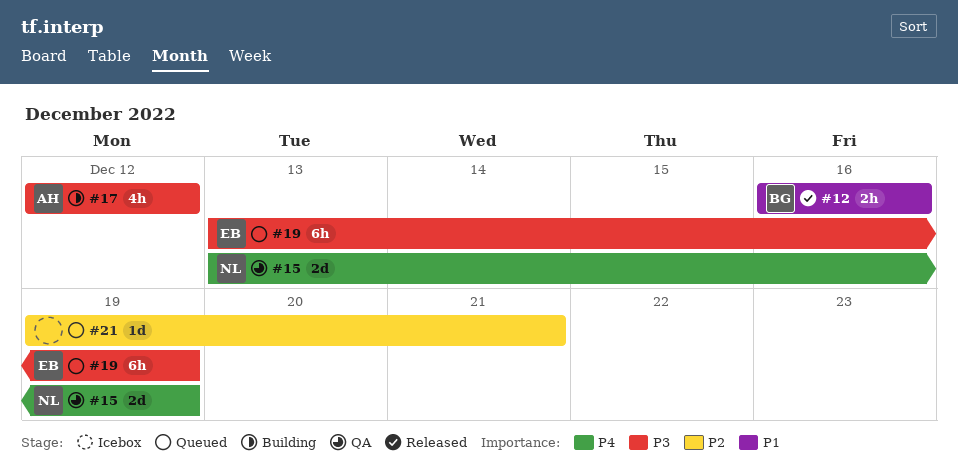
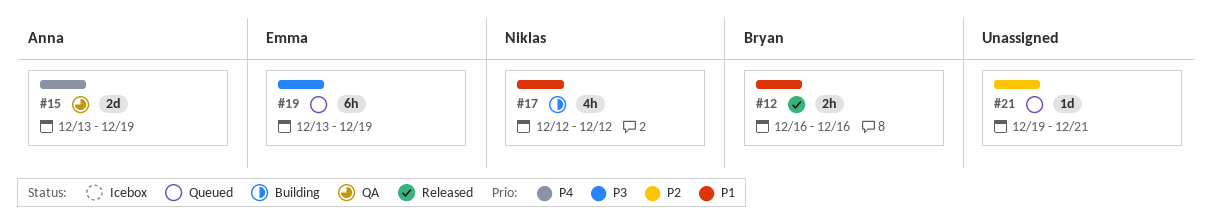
#15, owner: Niklas -> Anna
#17, owner: Anna -> Niklas
#17, priority: P3 -> P1

